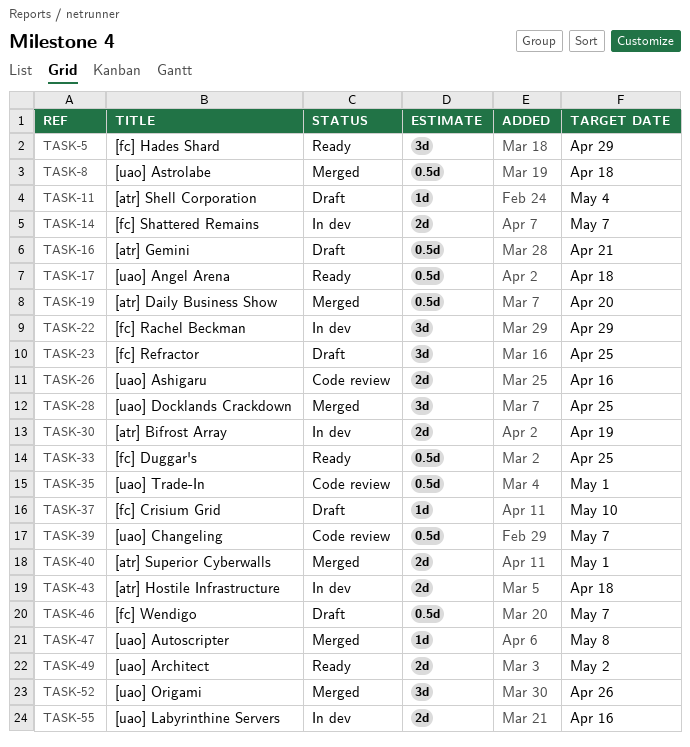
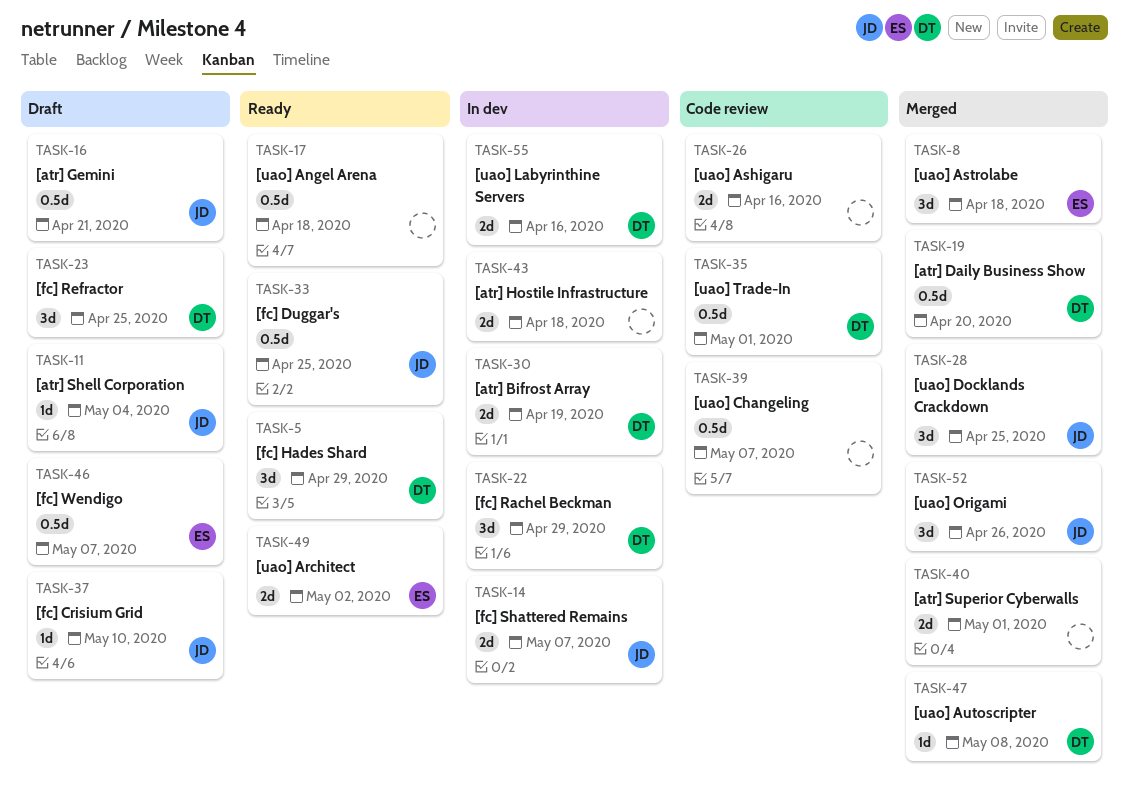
TASK-8, estimate: 0.5d -> 3d

